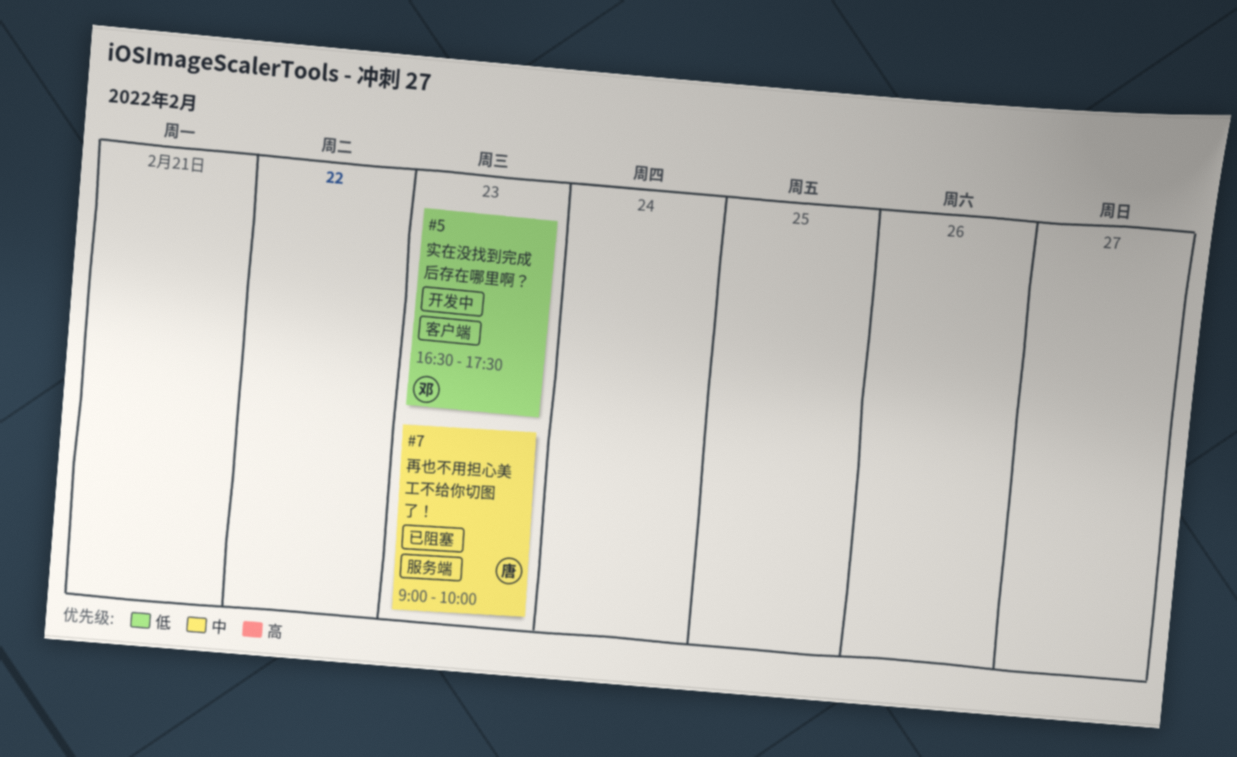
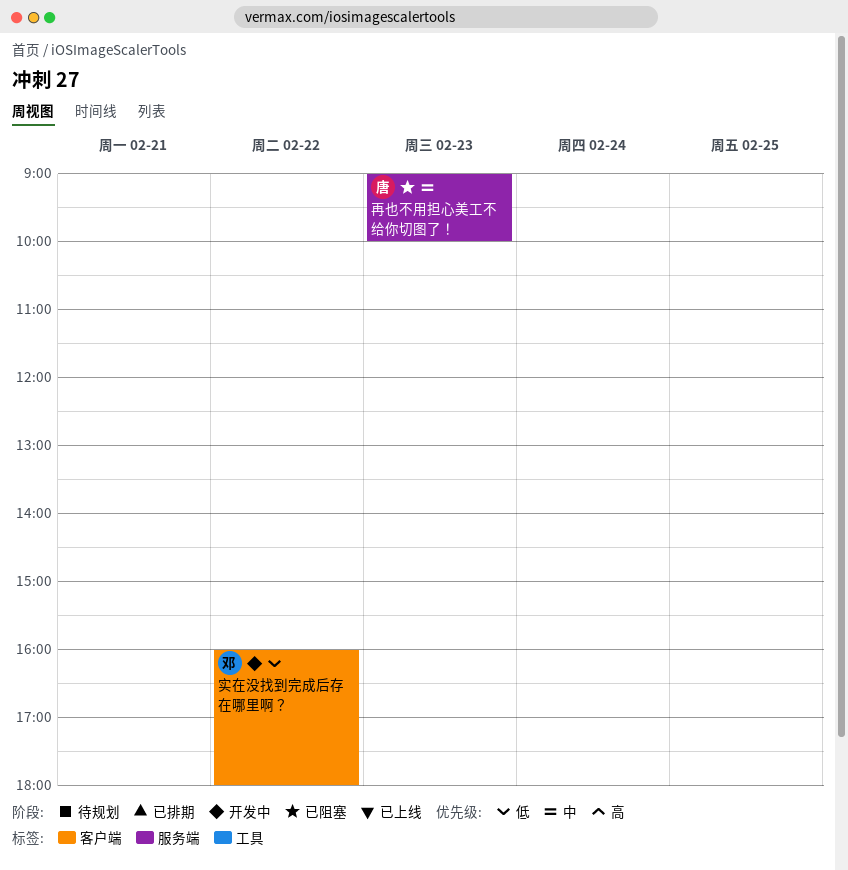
实在没找到完成后存在哪里啊？, day: Feb 23 -> Feb 22
实在没找到完成后存在哪里啊？, begins: 16:30 -> 16:00
实在没找到完成后存在哪里啊？, ends: 17:30 -> 18:00

